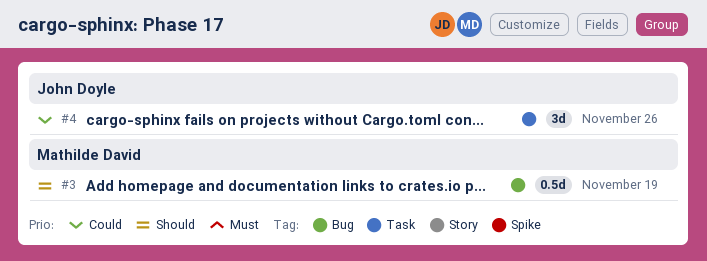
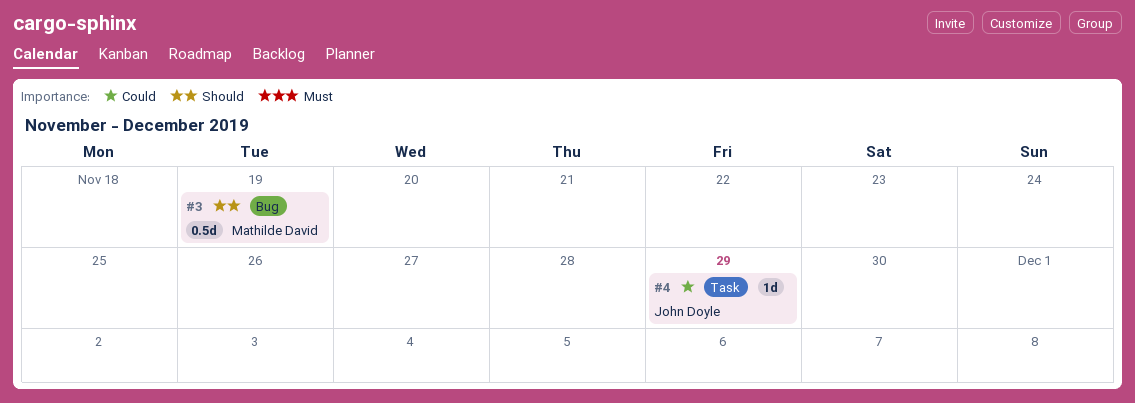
#4, estimate: 3d -> 1d
#4, due: Nov 26 -> Nov 29

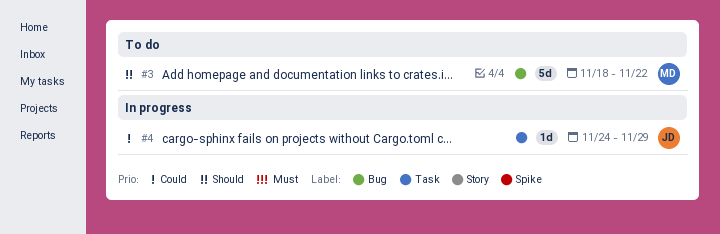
#3, estimate: 0.5d -> 5d
#3, due: Nov 19 -> Nov 22

